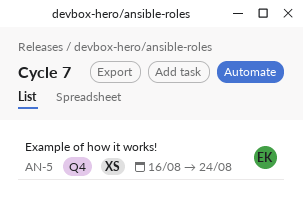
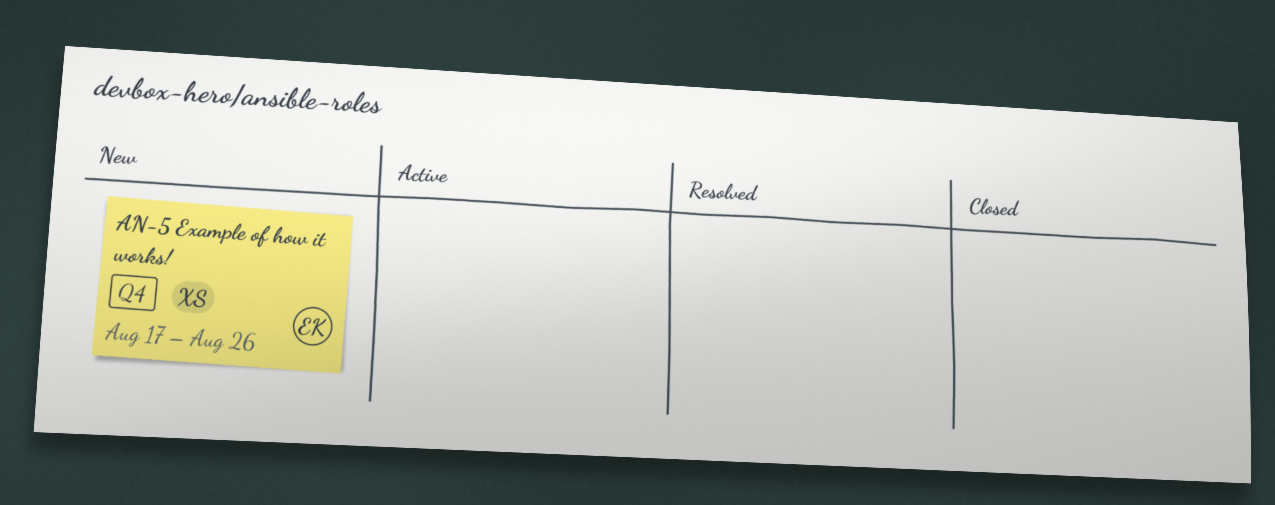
AN-5, start: Aug 16 -> Aug 17
AN-5, due: Aug 24 -> Aug 26

